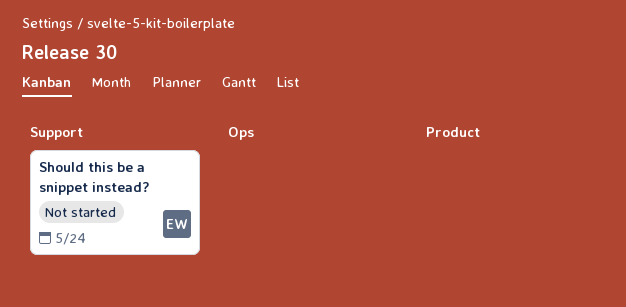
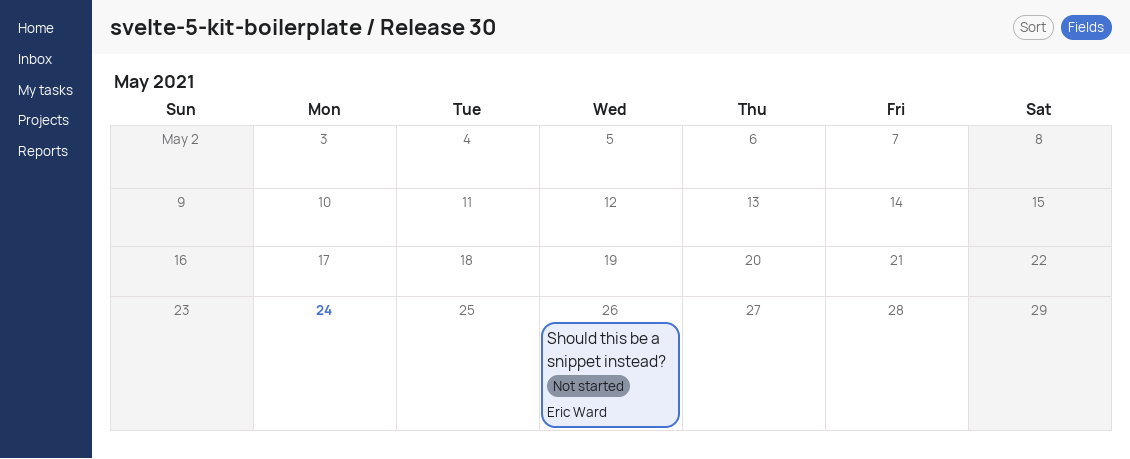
Should this be a snippet instead?, due: May 24 -> May 26

